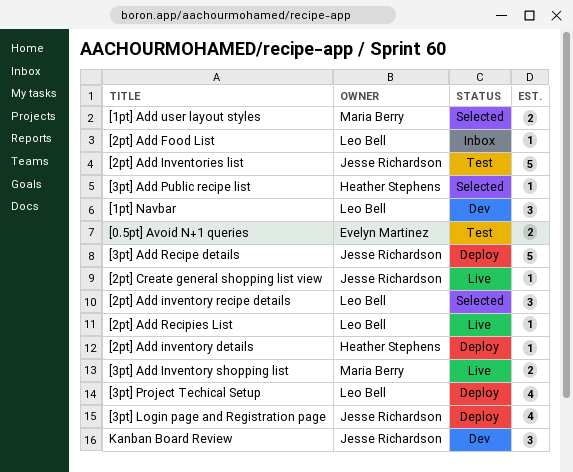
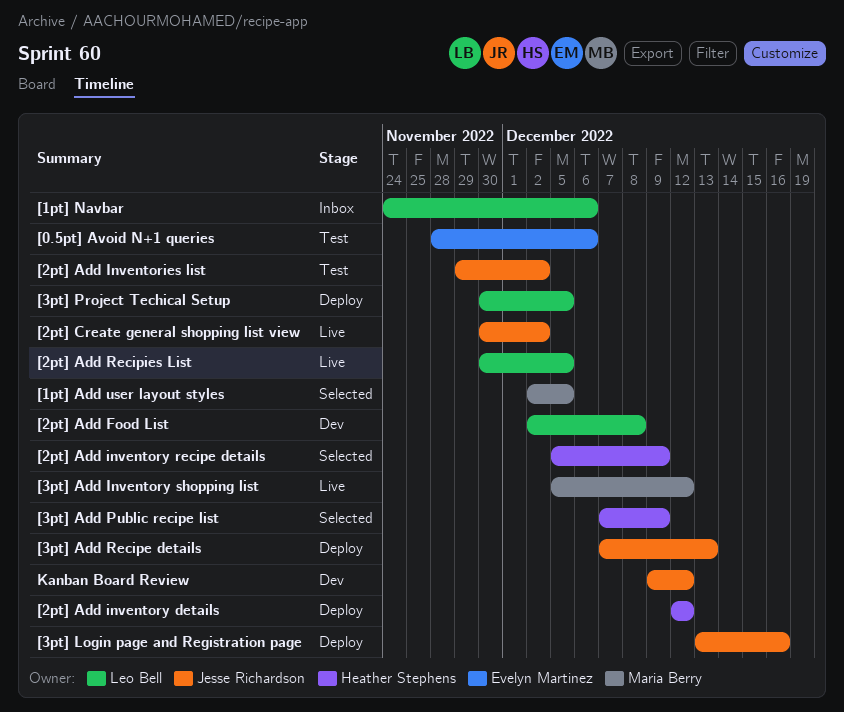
[1pt] Navbar, status: Dev -> Inbox
[2pt] Add Food List, status: Inbox -> Dev
[2pt] Add inventory recipe details, owner: Leo Bell -> Heather Stephens

